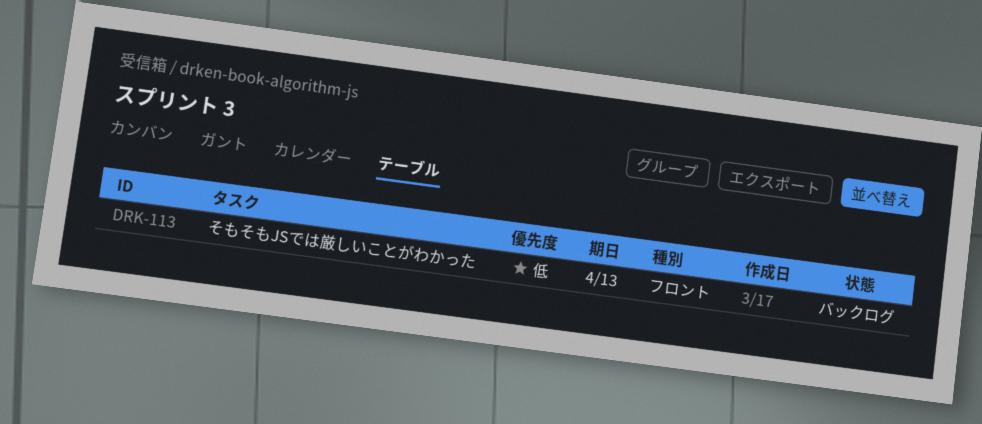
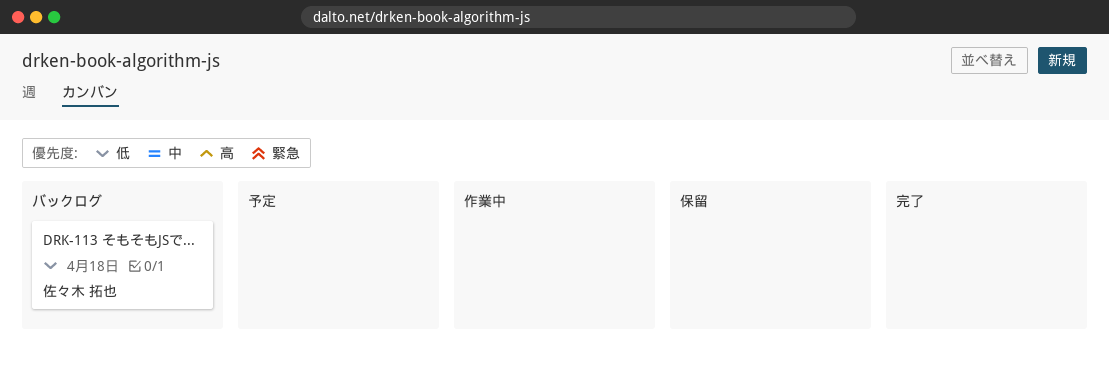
DRK-113, due: Apr 13 -> Apr 18

